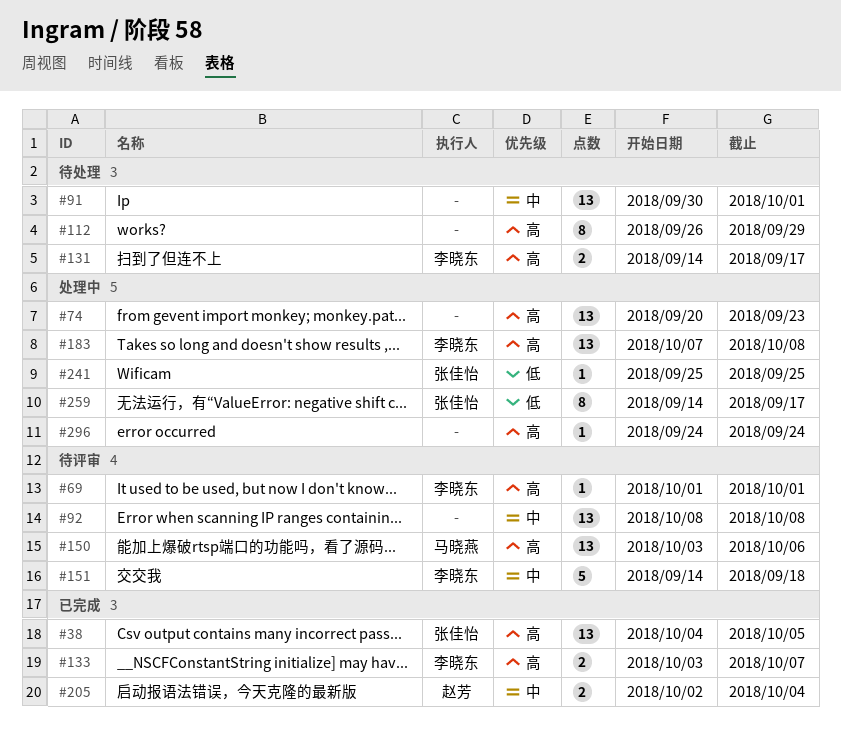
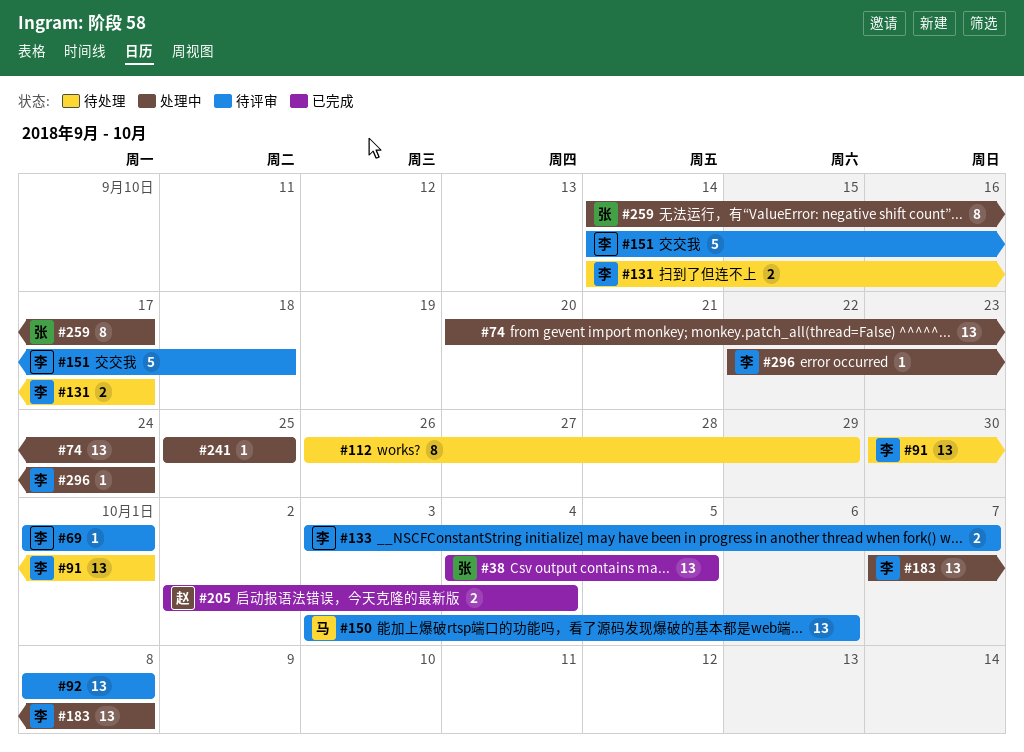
#74, due: Sep 23 -> Sep 24
#91, owner: none -> 李晓东
#133, status: 已完成 -> 待评审
#241, owner: 张佳怡 -> none
#296, owner: none -> 李晓东
#296, start: Sep 24 -> Sep 22

